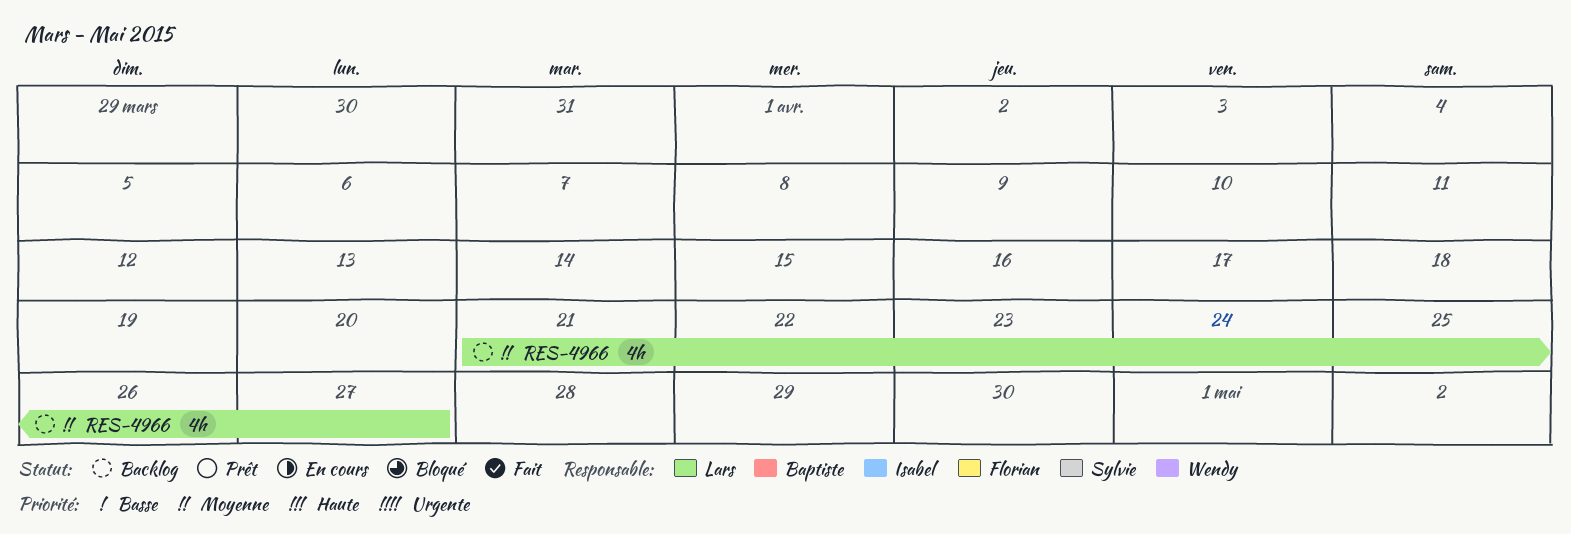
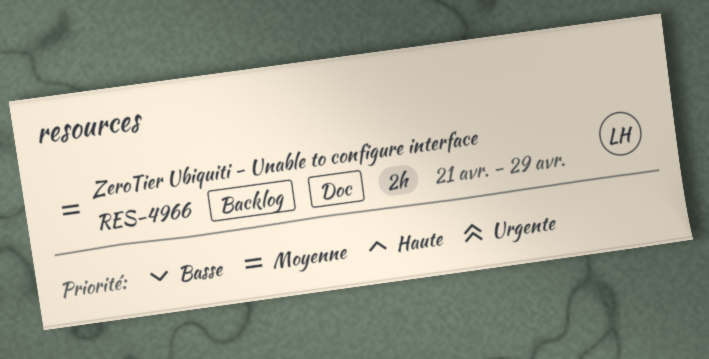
RES-4966, estimate: 4h -> 2h
RES-4966, due: Apr 27 -> Apr 29

